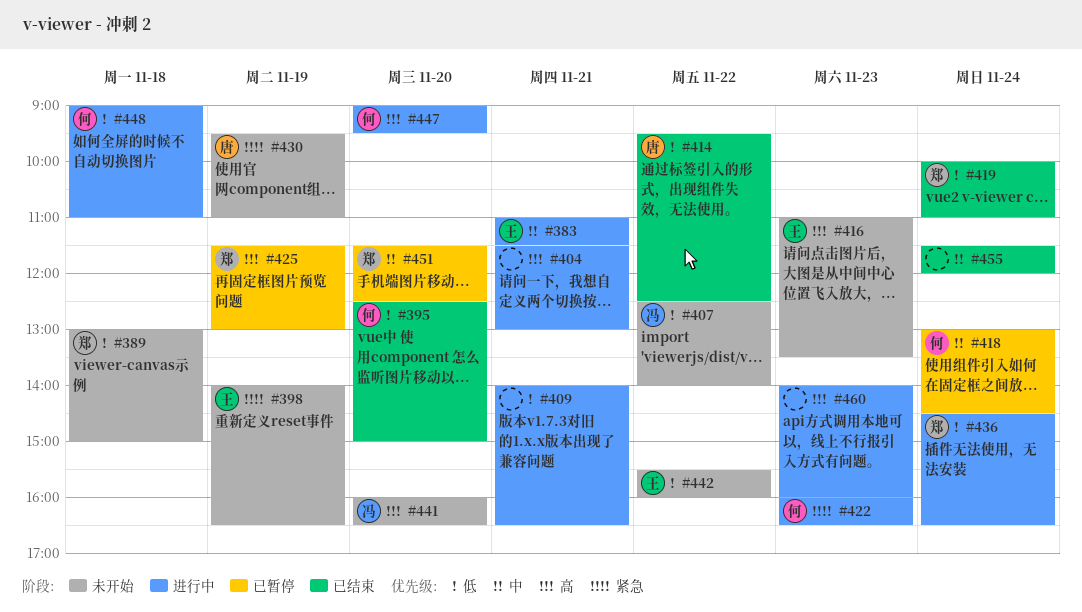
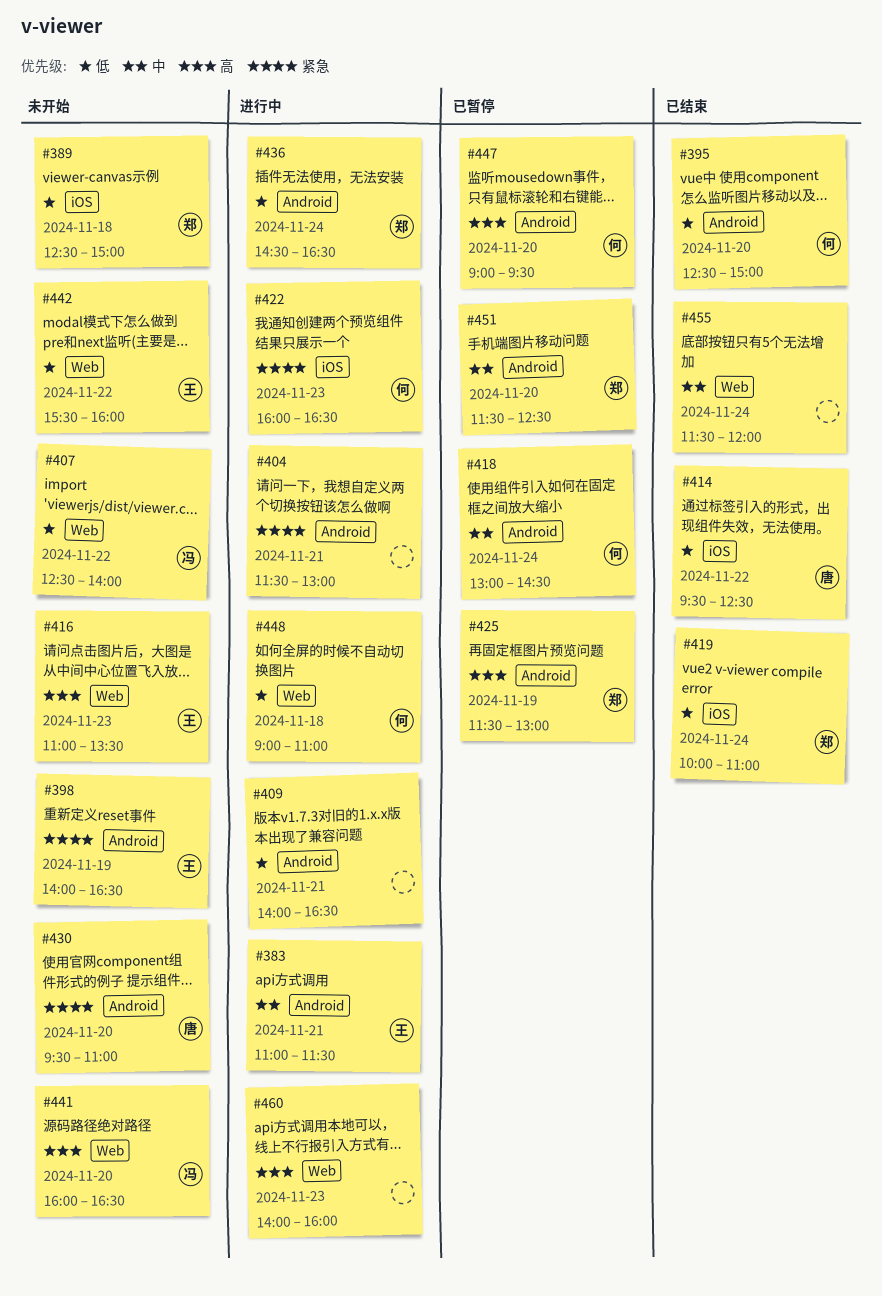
#389, begins: 13:00 -> 12:30
#404, priority: 高 -> 紧急
#430, day: Nov 19 -> Nov 20
#447, status: 进行中 -> 已暂停

